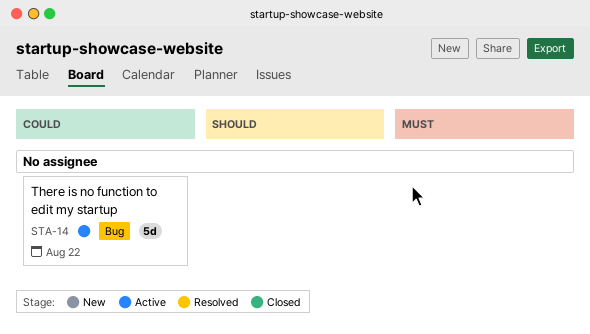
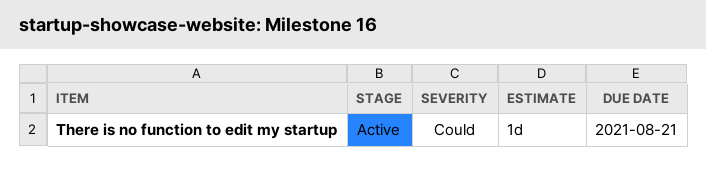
There is no function to edit my startup, estimate: 5d -> 1d
There is no function to edit my startup, due: Aug 22 -> Aug 21

